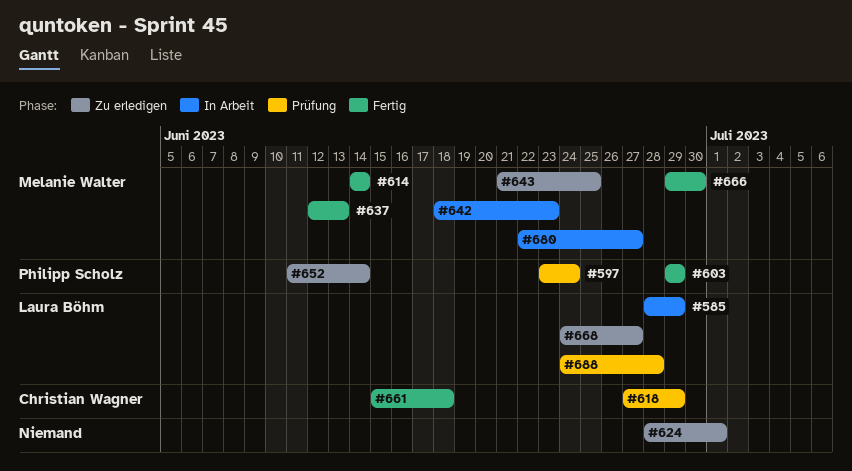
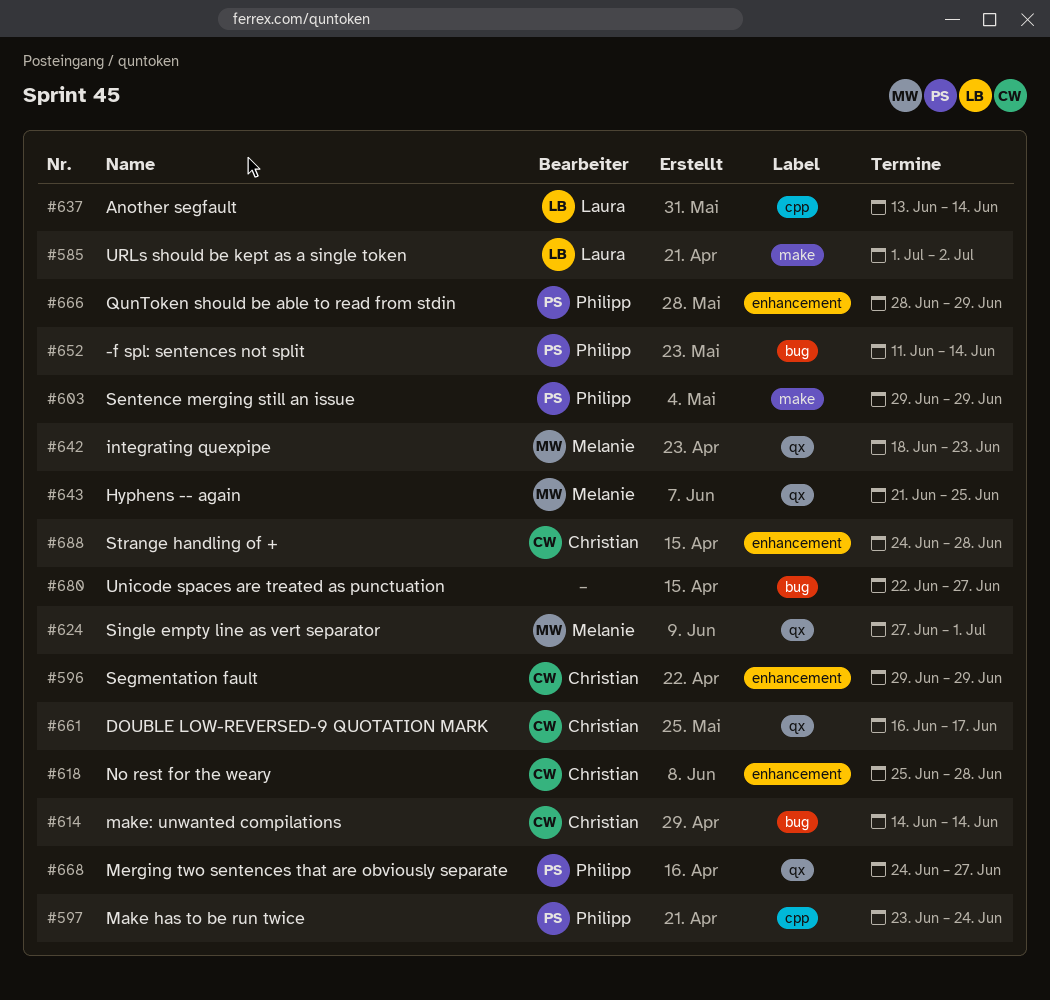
#585, start: Jun 28 -> Jul 1
#585, due: Jun 29 -> Jul 2
#596: none -> present
#614, owner: Melanie Walter -> Christian Wagner
#618, start: Jun 27 -> Jun 25
#618, due: Jun 29 -> Jun 28
#624, owner: none -> Melanie Walter
#624, start: Jun 28 -> Jun 27
#637, owner: Melanie Walter -> Laura Böhm
#637, start: Jun 12 -> Jun 13
#637, due: Jun 13 -> Jun 14
#661, start: Jun 15 -> Jun 16
#661, due: Jun 18 -> Jun 17
#666, owner: Melanie Walter -> Philipp Scholz
#666, start: Jun 29 -> Jun 28
#666, due: Jun 30 -> Jun 29
#668, owner: Laura Böhm -> Philipp Scholz
#680, owner: Melanie Walter -> none
#688, owner: Laura Böhm -> Christian Wagner

